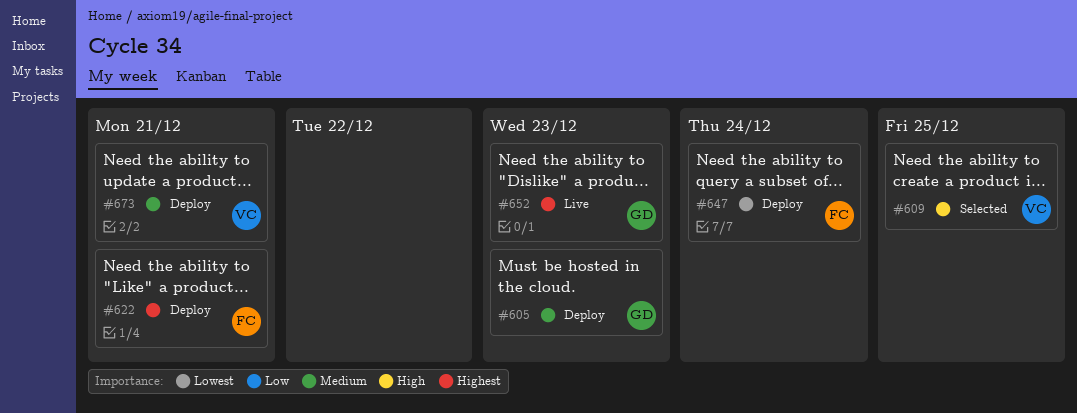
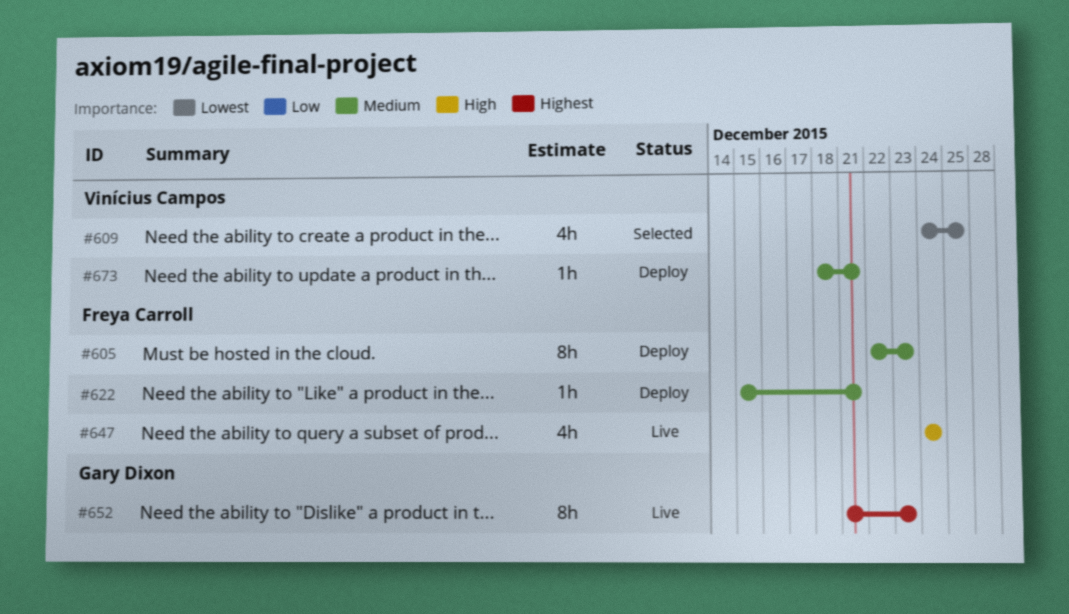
#605, owner: Gary Dixon -> Freya Carroll
#609, priority: High -> Lowest
#622, priority: Highest -> Medium
#647, status: Deploy -> Live
#647, priority: Lowest -> High

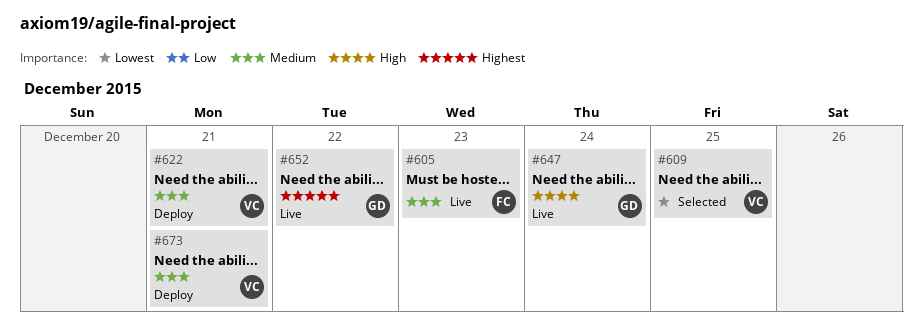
#605, status: Deploy -> Live
#622, owner: Freya Carroll -> Vinícius Campos
#647, owner: Freya Carroll -> Gary Dixon
#652, due: Dec 23 -> Dec 22

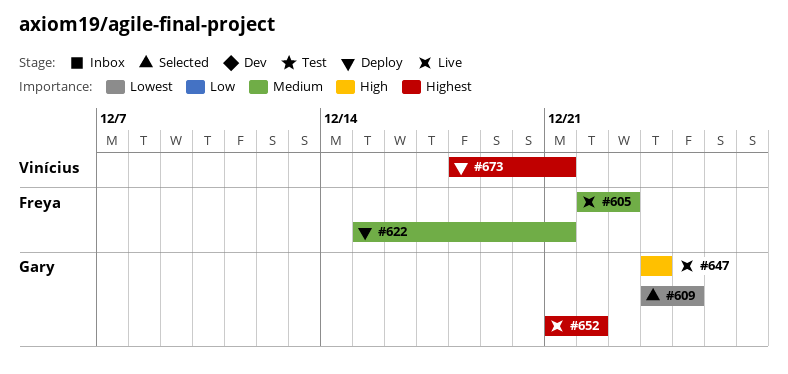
#609, owner: Vinícius -> Gary
#622, owner: Vinícius -> Freya
#673, priority: Medium -> Highest

